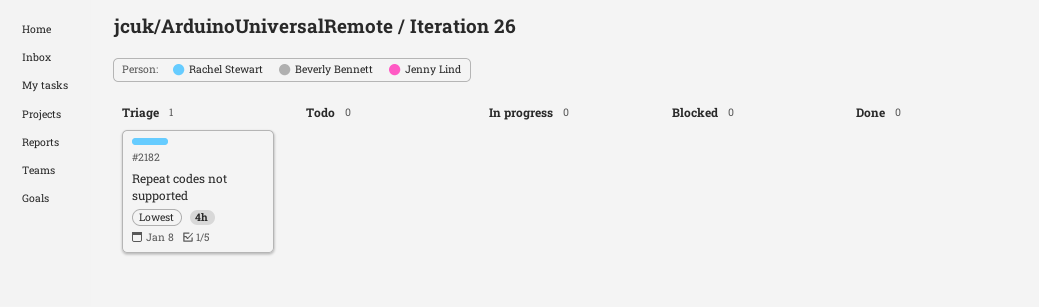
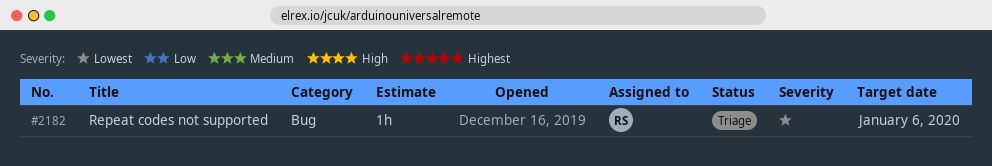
#2182, estimate: 4h -> 1h
#2182, due: Jan 8 -> Jan 6

